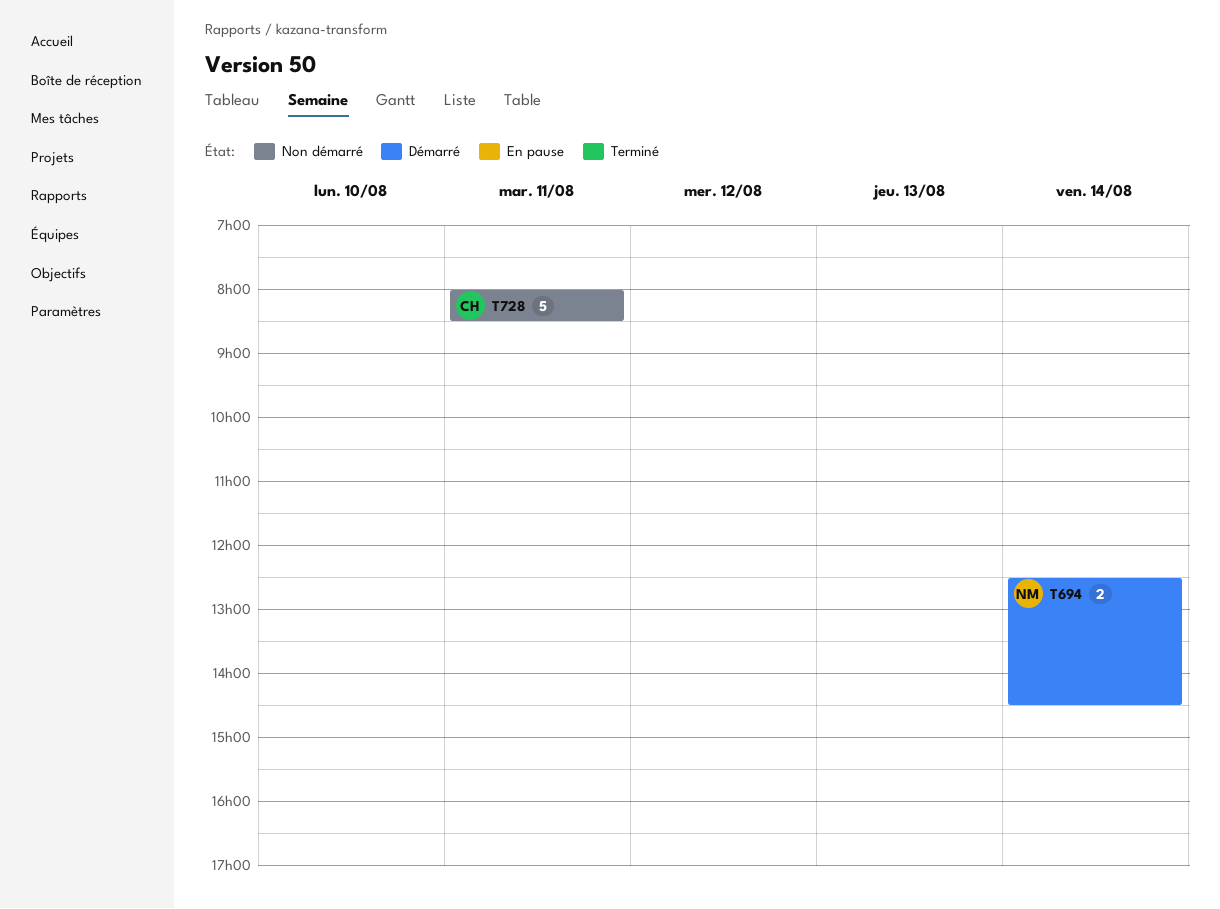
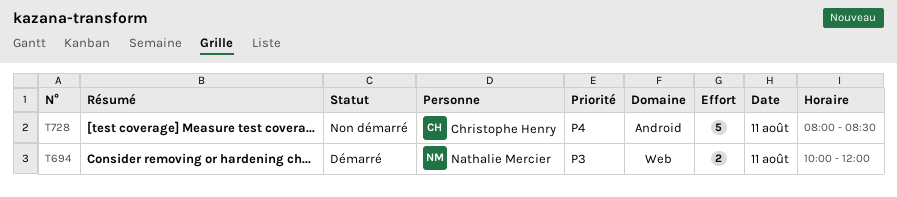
T694, day: Aug 14 -> Aug 11
T694, begins: 12:30 -> 10:00
T694, ends: 14:30 -> 12:00

